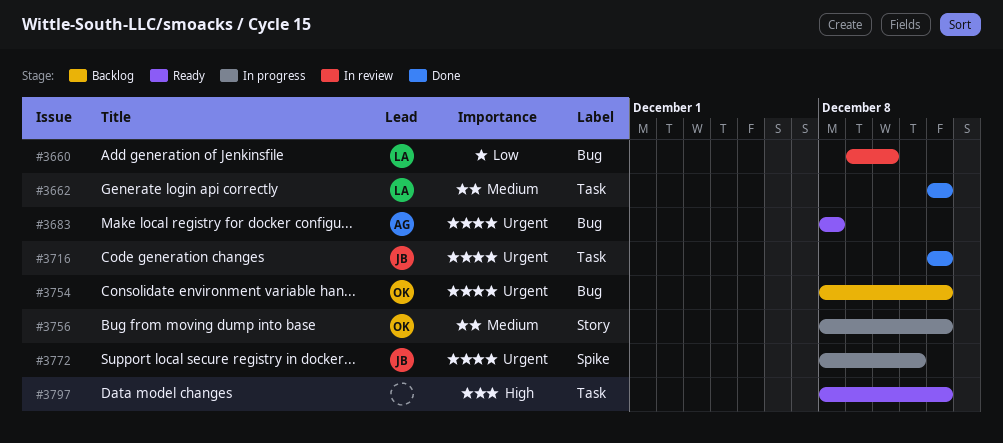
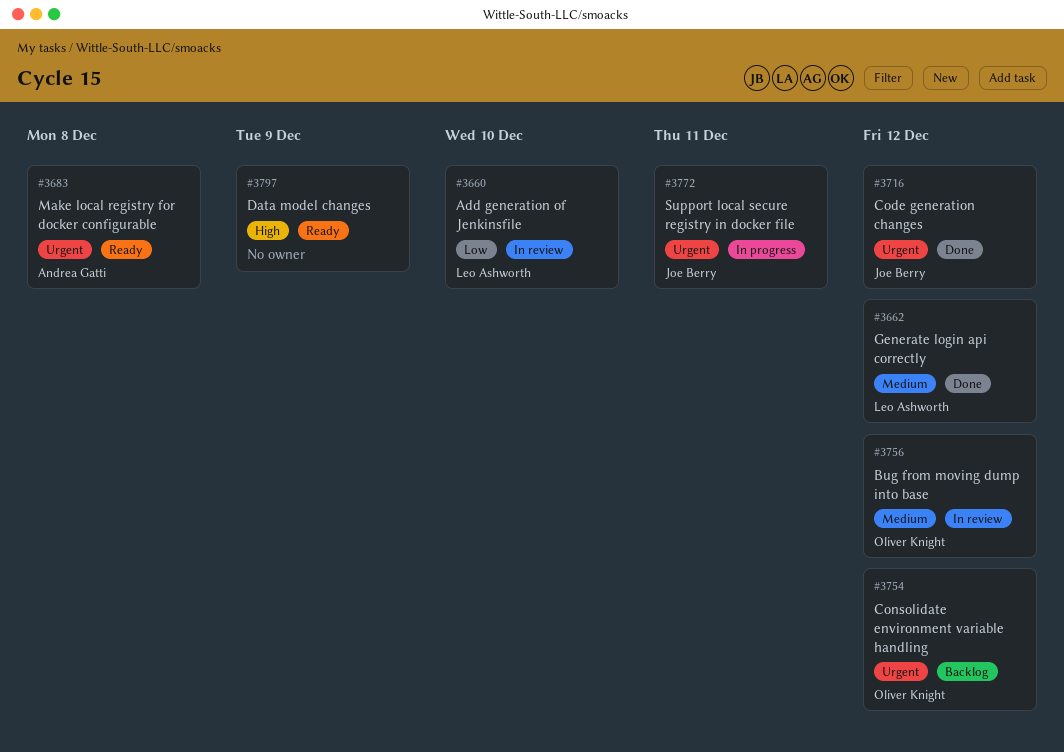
#3756, status: In progress -> In review
#3797, due: Dec 12 -> Dec 9

